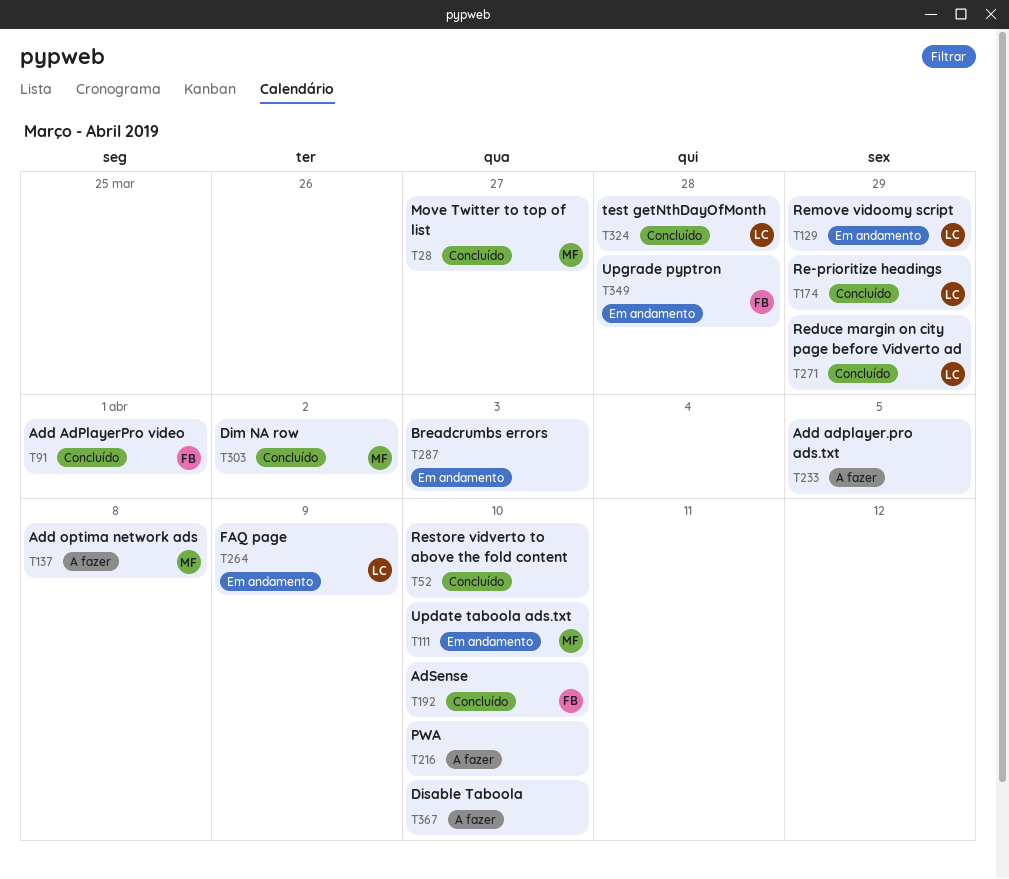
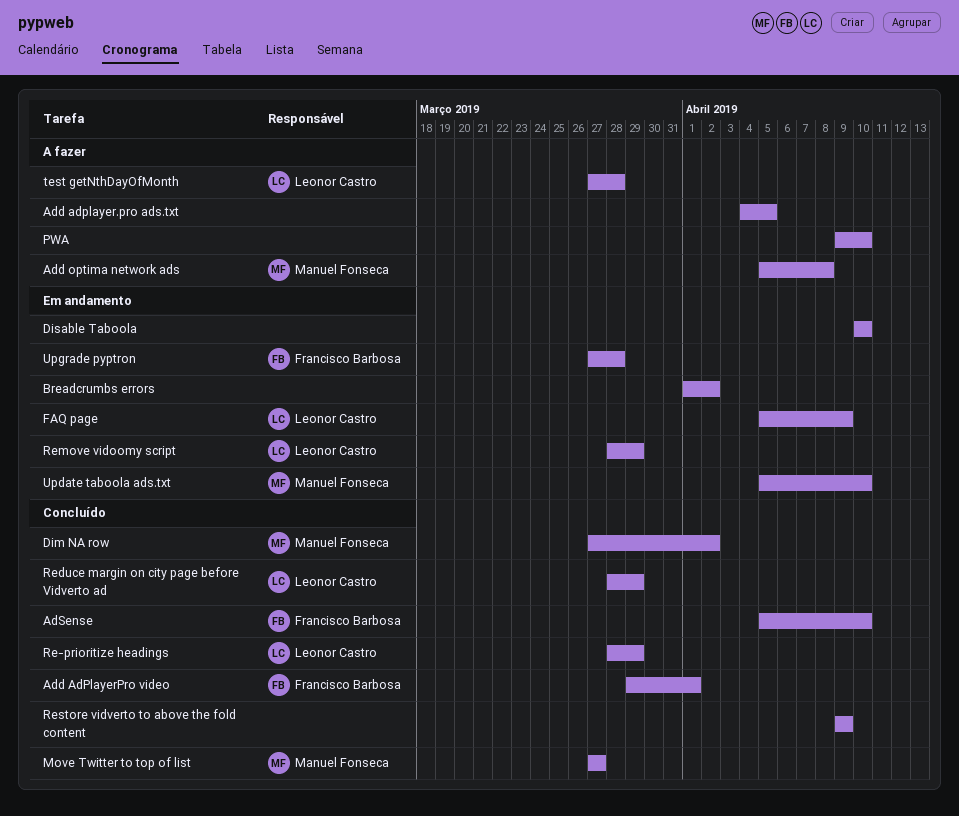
Breadcrumbs errors, due: Apr 3 -> Apr 2
Disable Taboola, status: A fazer -> Em andamento
Restore vidverto to above the fold content, due: Apr 10 -> Apr 9
test getNthDayOfMonth, status: Concluído -> A fazer

